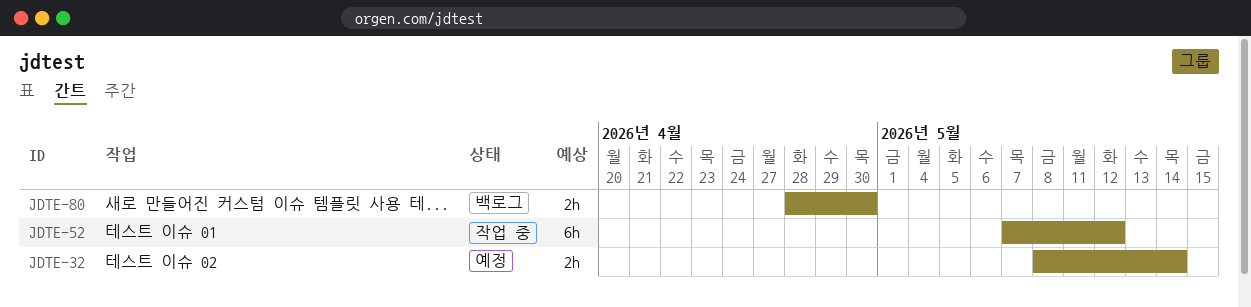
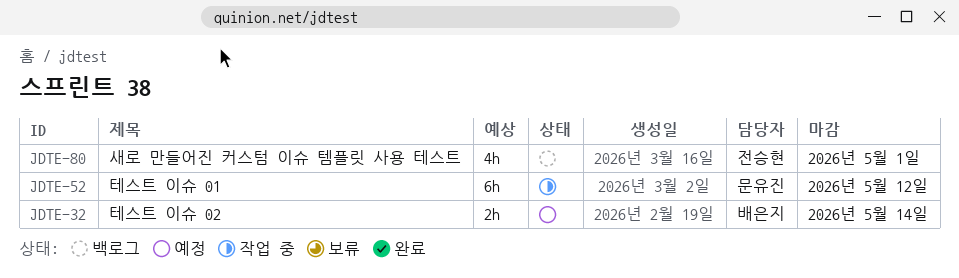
JDTE-80, estimate: 2h -> 4h
JDTE-80, due: Apr 30 -> May 1

